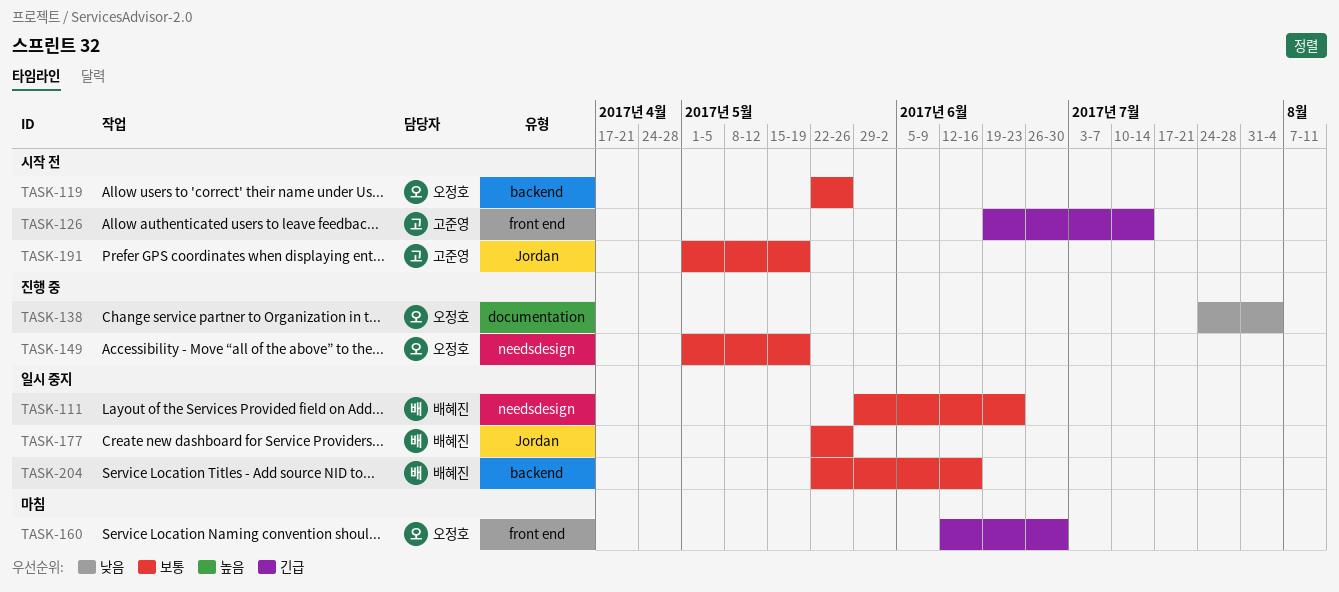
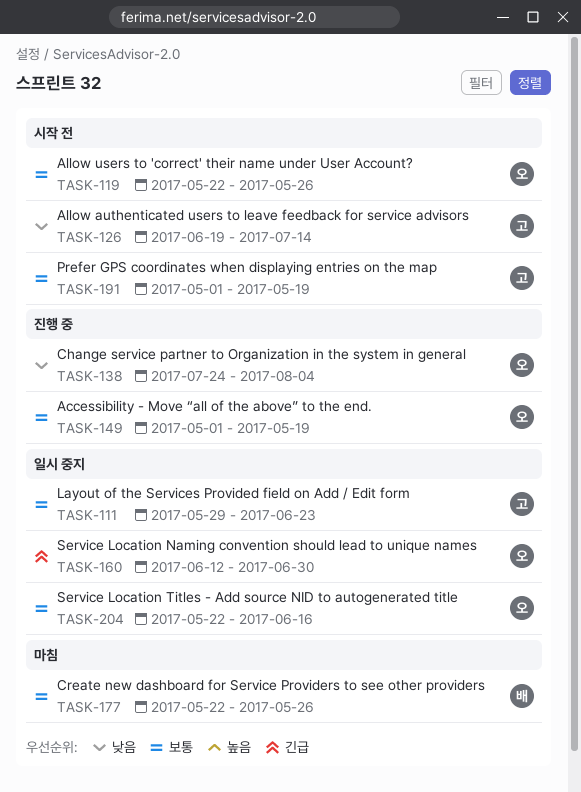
TASK-111, owner: 배혜진 -> 고준영
TASK-126, priority: 긴급 -> 낮음
TASK-160, status: 마침 -> 일시 중지
TASK-177, status: 일시 중지 -> 마침
TASK-204, owner: 배혜진 -> 오정호

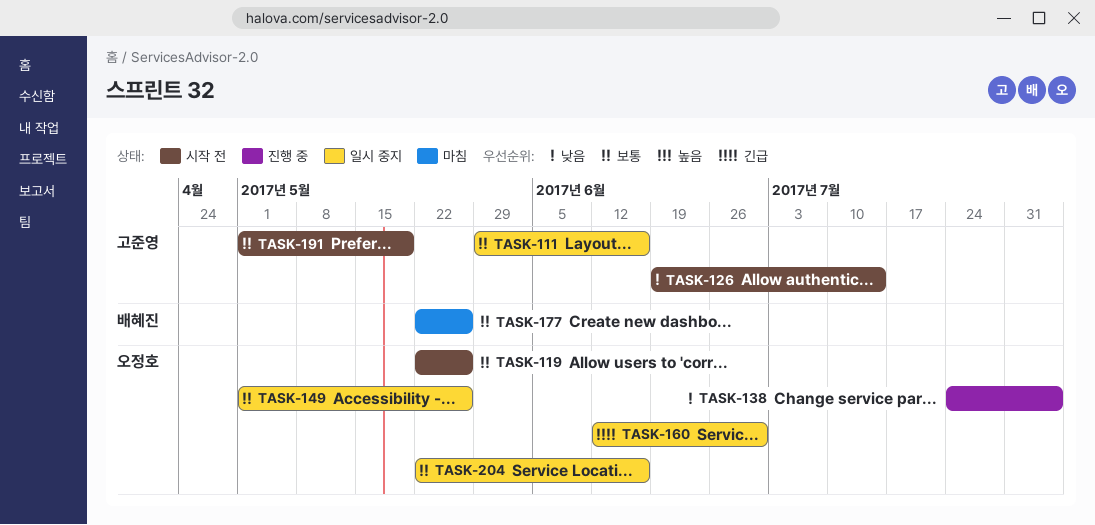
TASK-111, due: Jun 23 -> Jun 16
TASK-149, status: 진행 중 -> 일시 중지
TASK-149, due: May 19 -> May 26

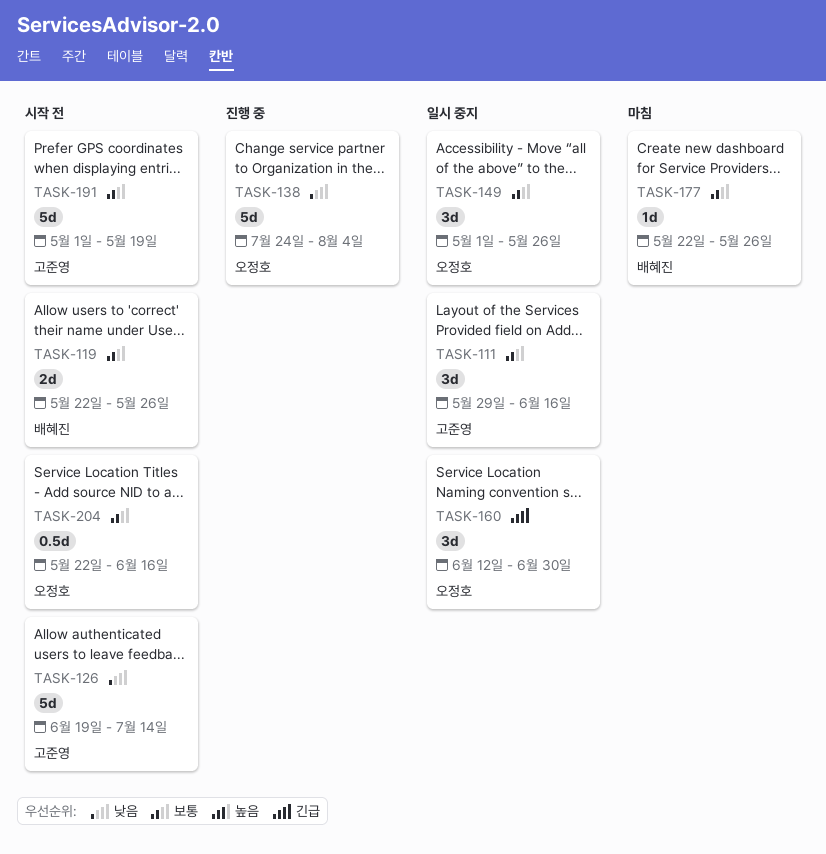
TASK-119, owner: 오정호 -> 배혜진
TASK-204, status: 일시 중지 -> 시작 전

